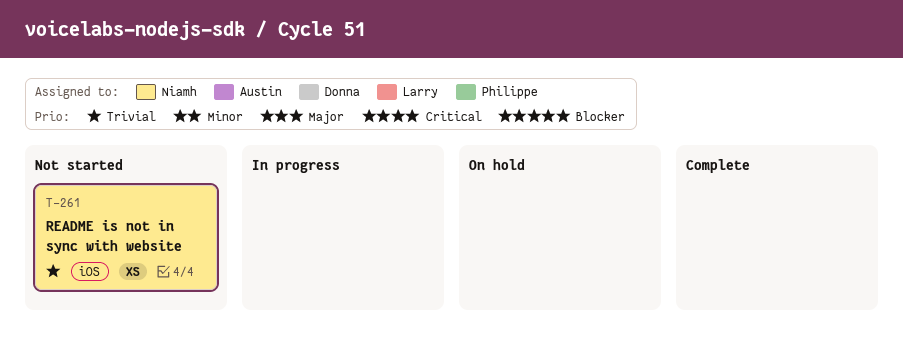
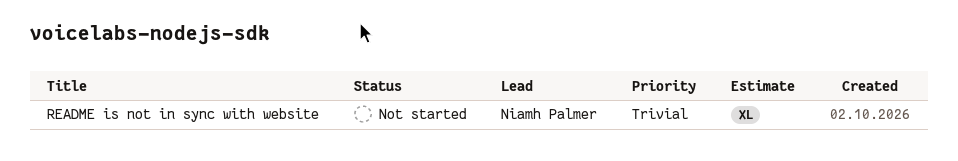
README is not in sync with website, estimate: XS -> XL

